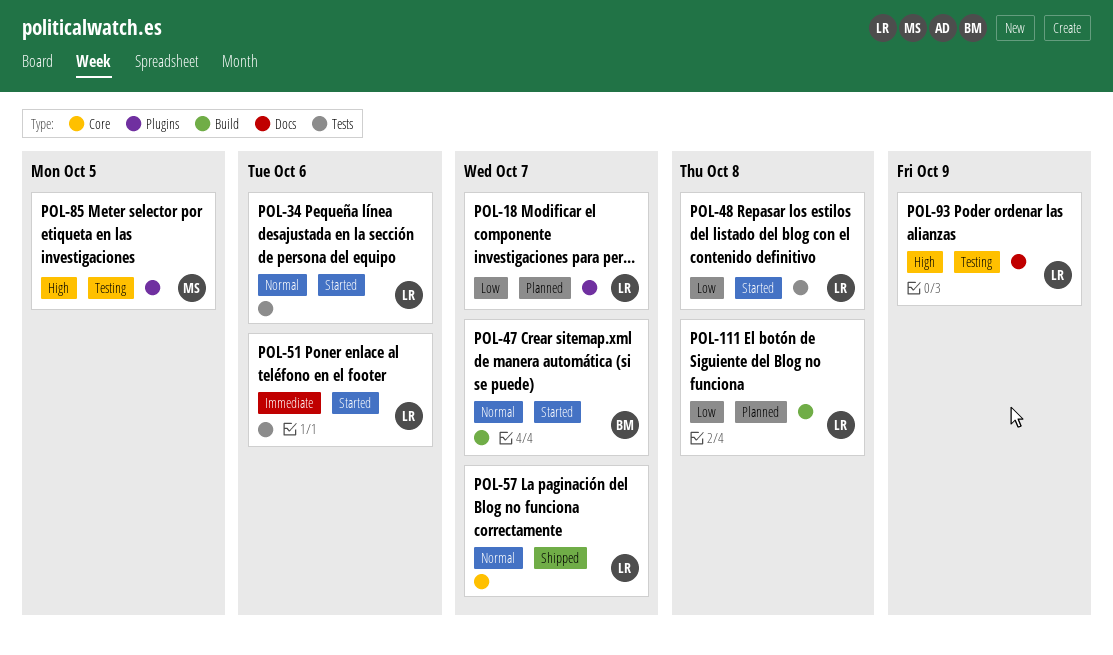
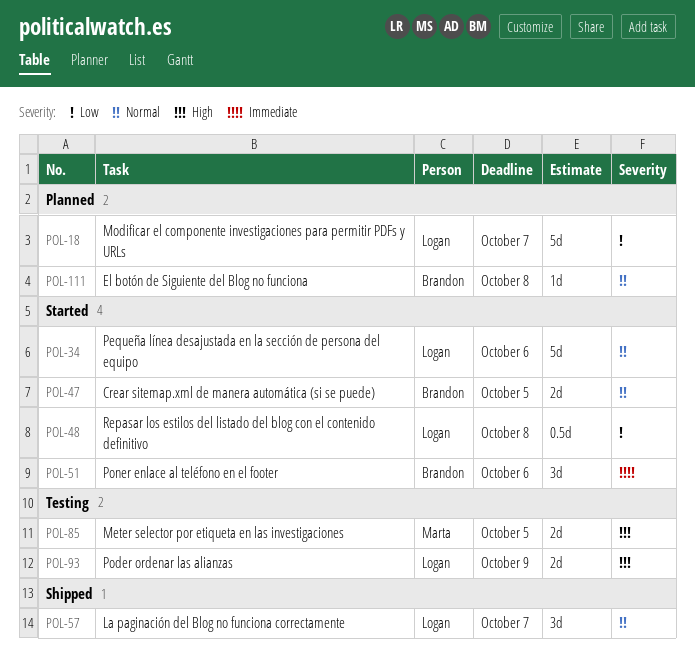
POL-47, due: Oct 7 -> Oct 5
POL-51, owner: Logan -> Brandon
POL-111, owner: Logan -> Brandon
POL-111, priority: Low -> Normal

